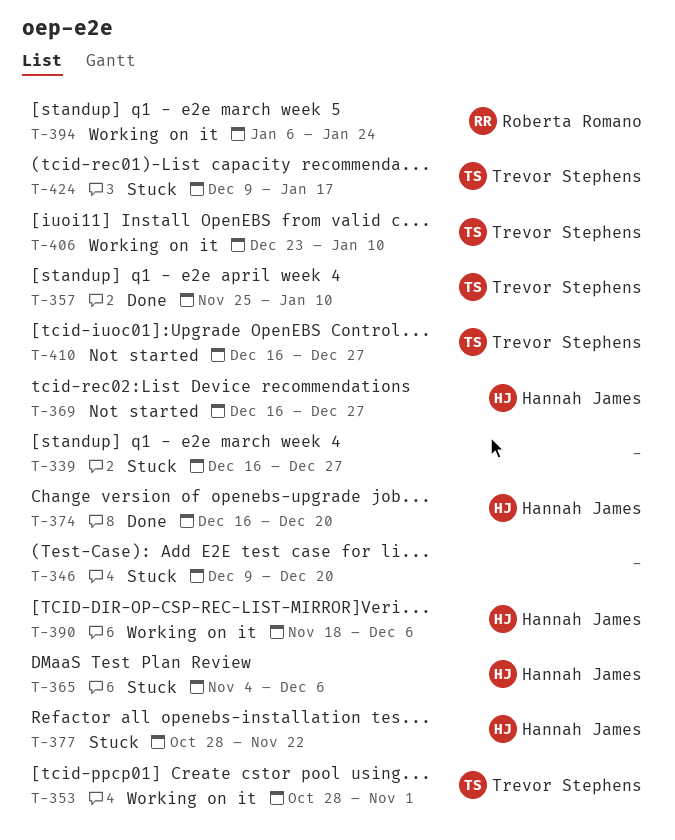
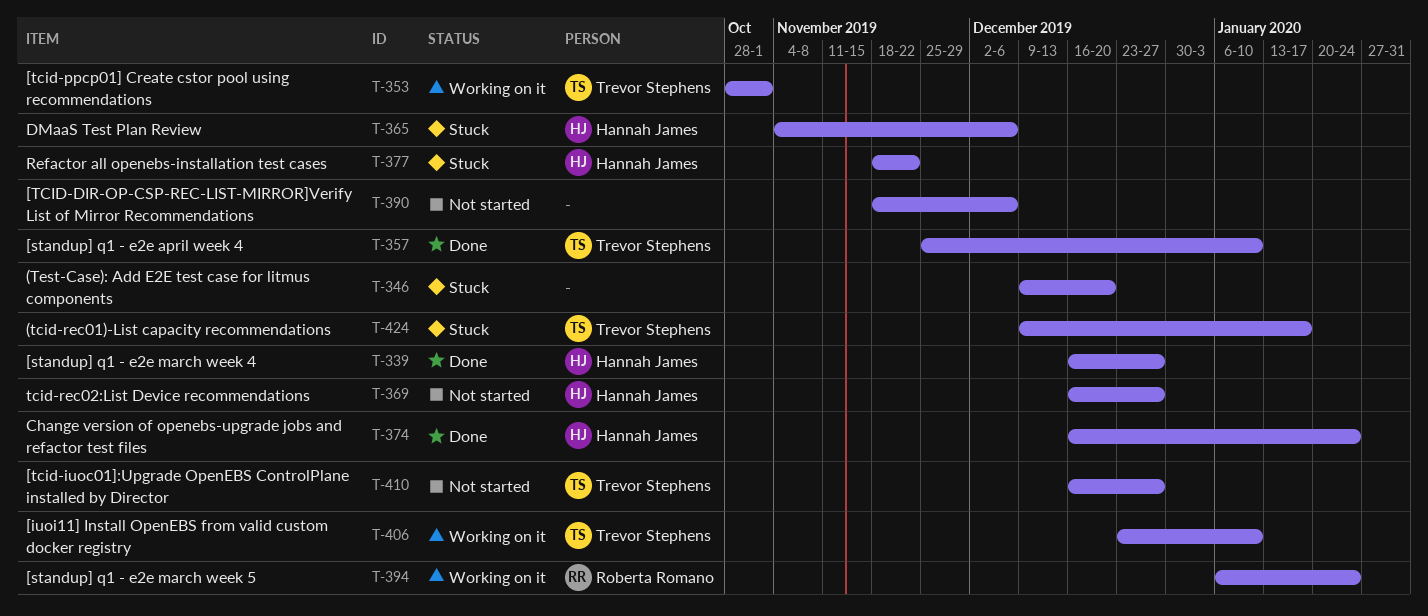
T-339, status: Stuck -> Done
T-339, owner: none -> Hannah James
T-374, due: Dec 20 -> Jan 24
T-377, start: Oct 28 -> Nov 18
T-390, status: Working on it -> Not started
T-390, owner: Hannah James -> none

